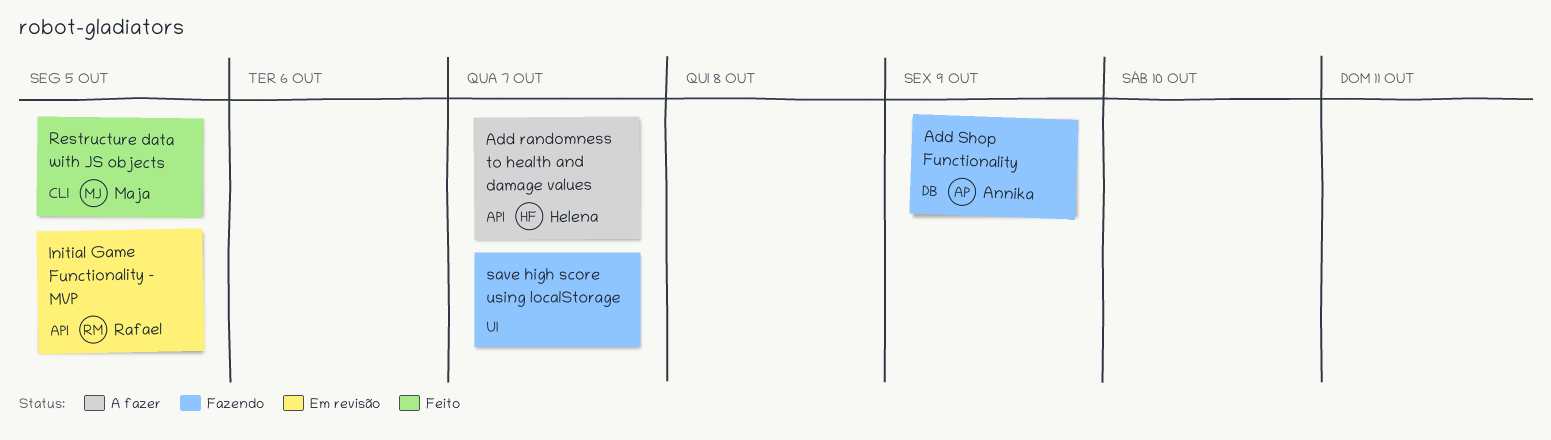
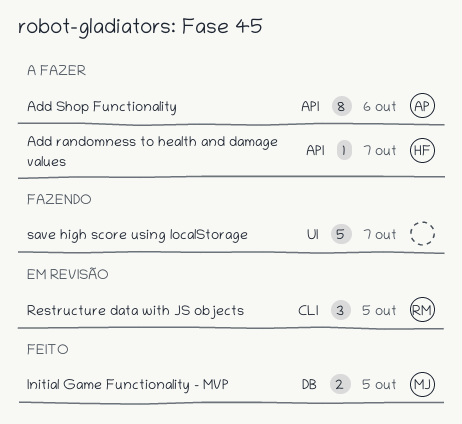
Add Shop Functionality, status: Fazendo -> A fazer
Add Shop Functionality, label: DB -> API
Add Shop Functionality, due: Oct 9 -> Oct 6
Initial Game Functionality - MVP, status: Em revisão -> Feito
Initial Game Functionality - MVP, owner: Rafael -> Maja
Initial Game Functionality - MVP, label: API -> DB
Restructure data with JS objects, status: Feito -> Em revisão
Restructure data with JS objects, owner: Maja -> Rafael

